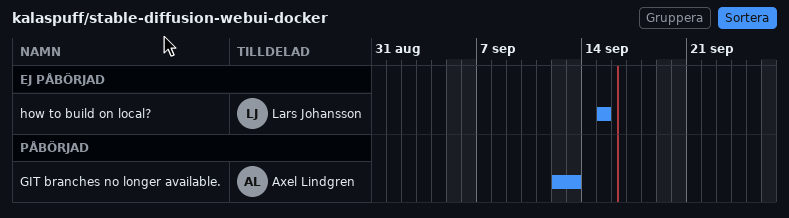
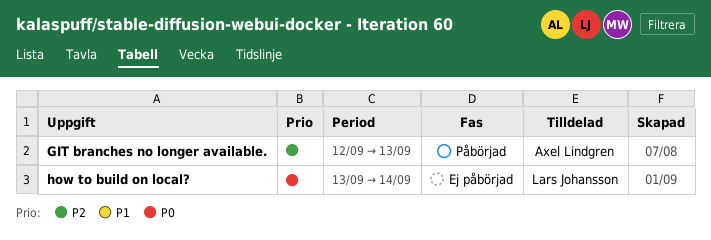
how to build on local?, start: Sep 15 -> Sep 13
how to build on local?, due: Sep 15 -> Sep 14

